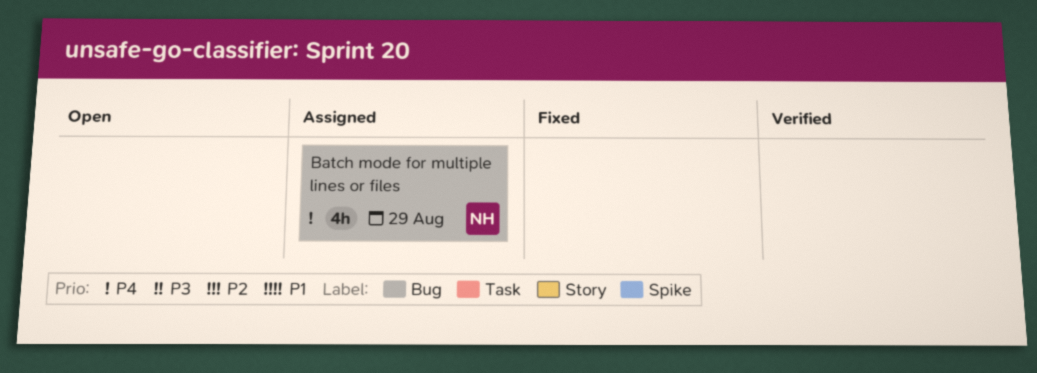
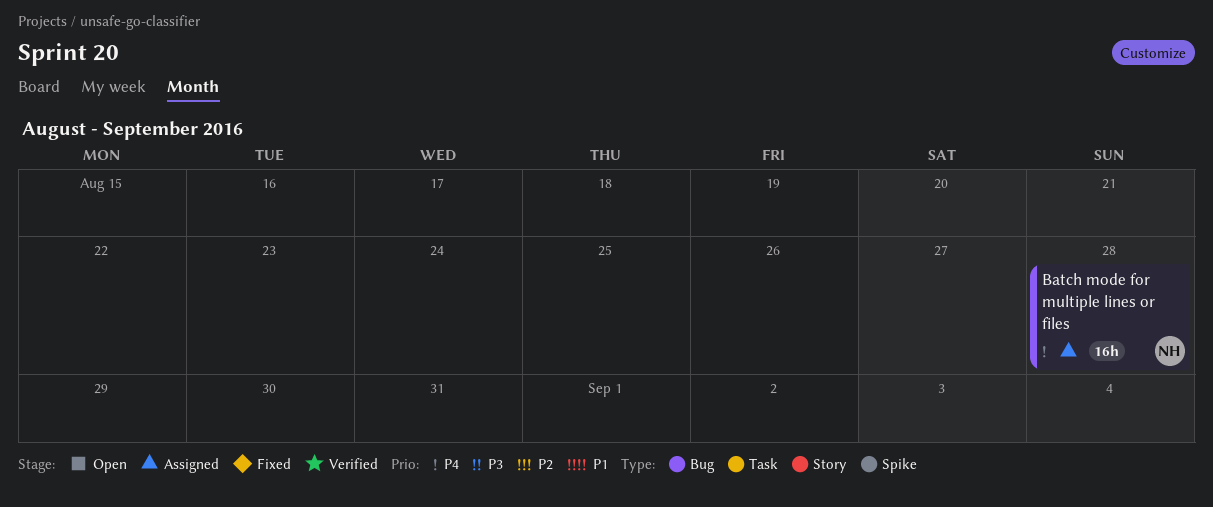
Batch mode for multiple lines or files, estimate: 4h -> 16h
Batch mode for multiple lines or files, due: Aug 29 -> Aug 28

